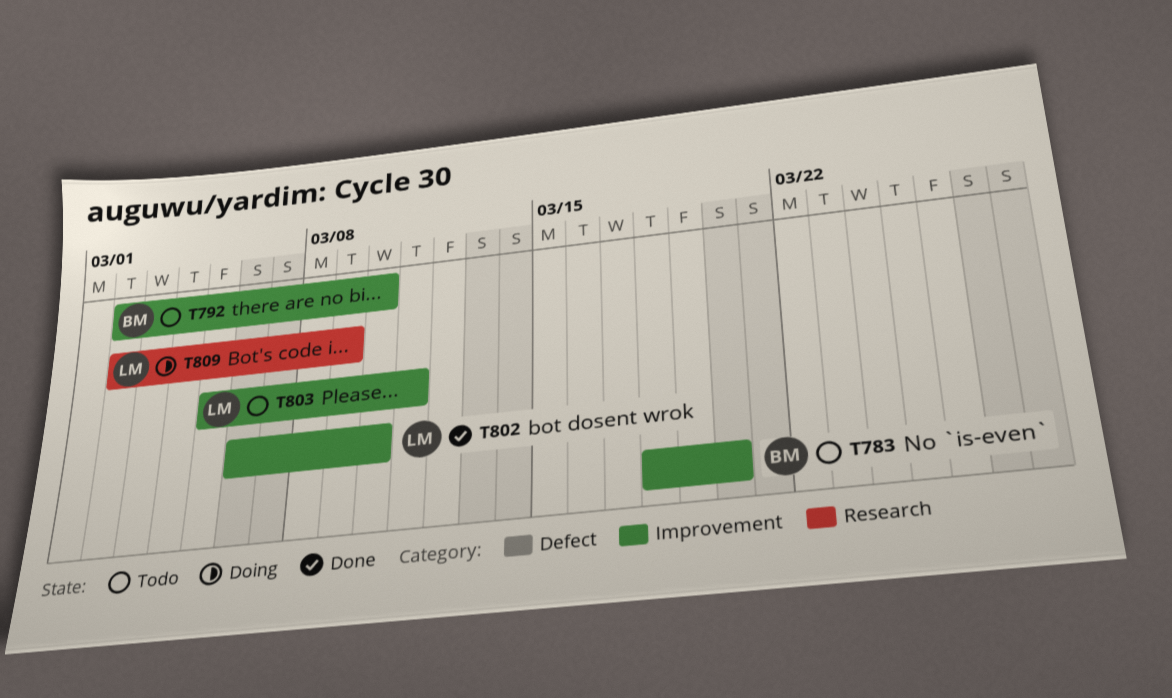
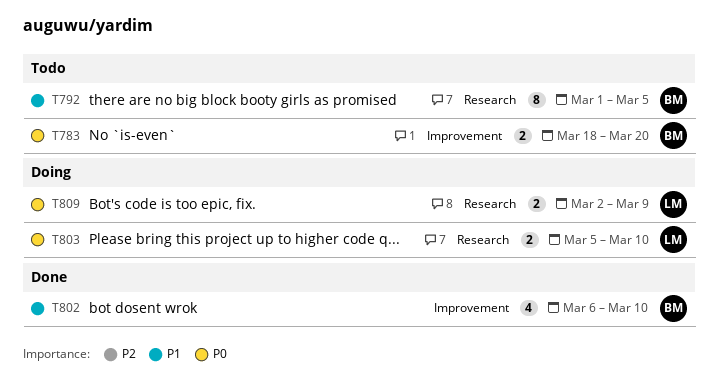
T792, label: Improvement -> Research
T792, start: Mar 2 -> Mar 1
T792, due: Mar 10 -> Mar 5
T802, owner: LM -> BM
T803, status: Todo -> Doing
T803, label: Improvement -> Research
T803, due: Mar 11 -> Mar 10

